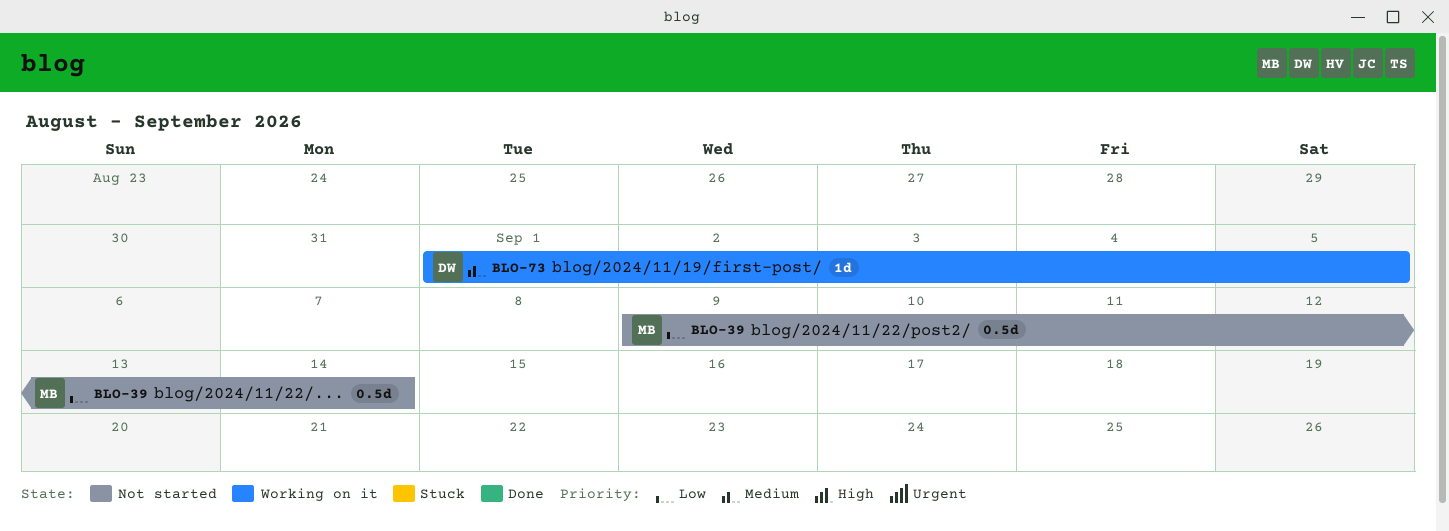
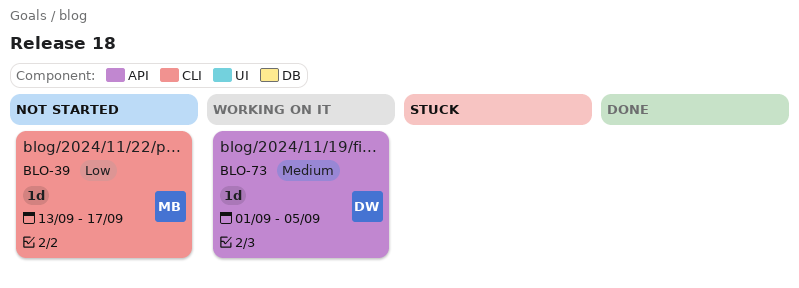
BLO-39, estimate: 0.5d -> 1d
BLO-39, start: Sep 9 -> Sep 13
BLO-39, due: Sep 14 -> Sep 17

